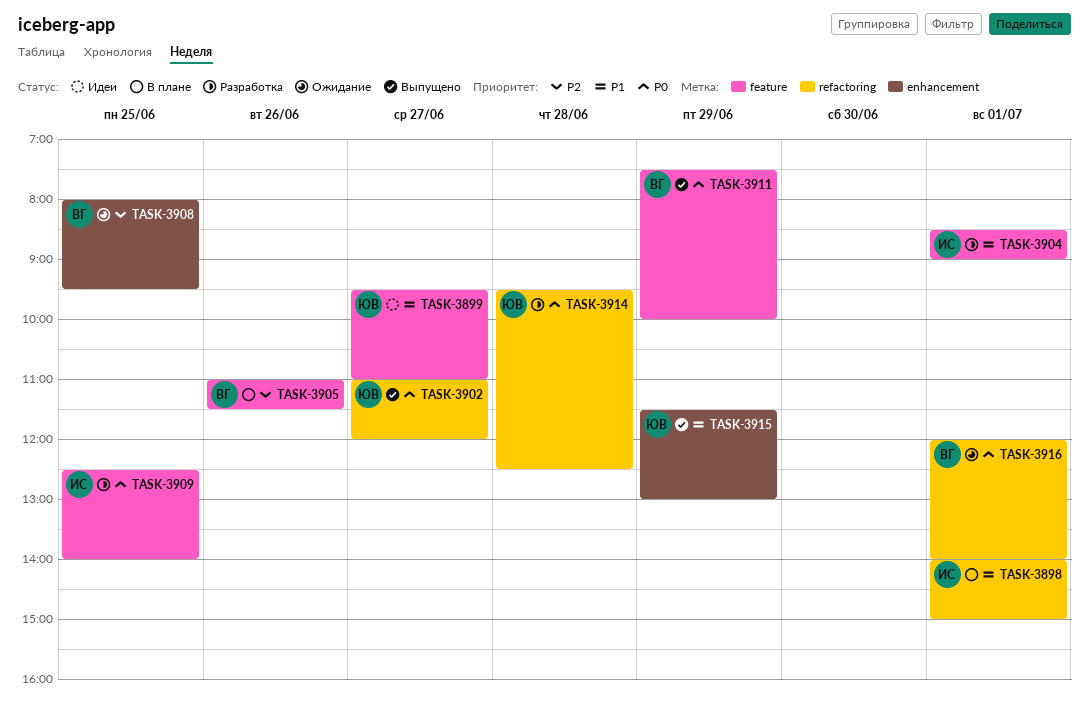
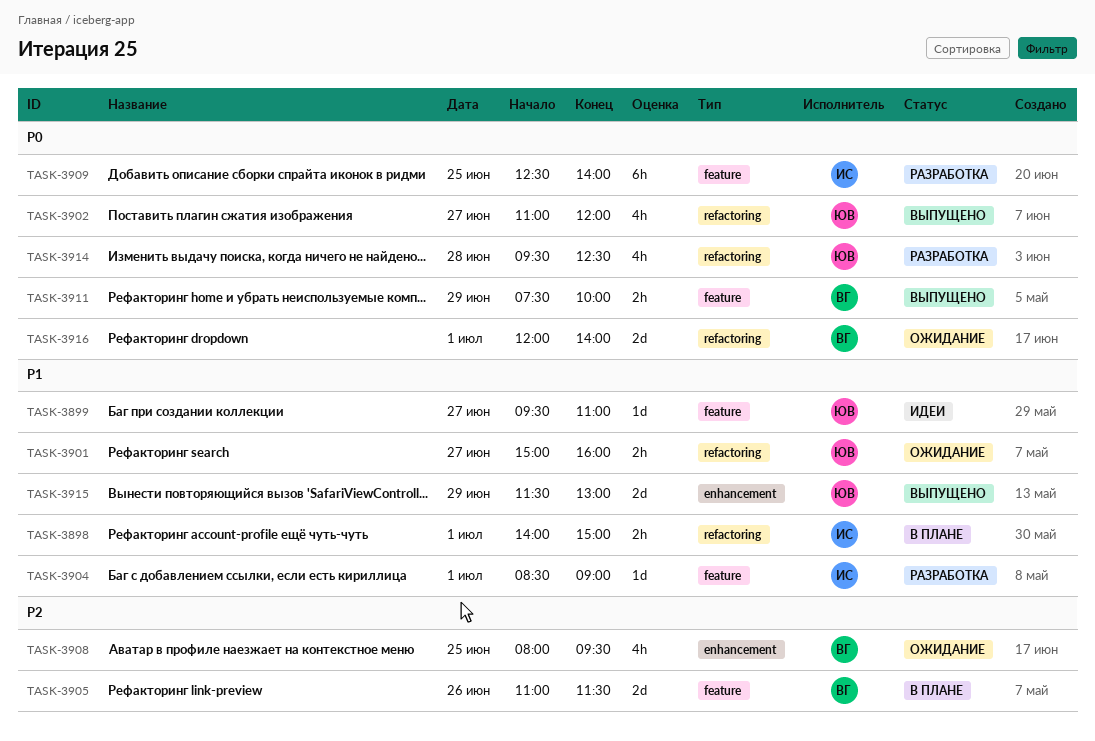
TASK-3901: none -> present

